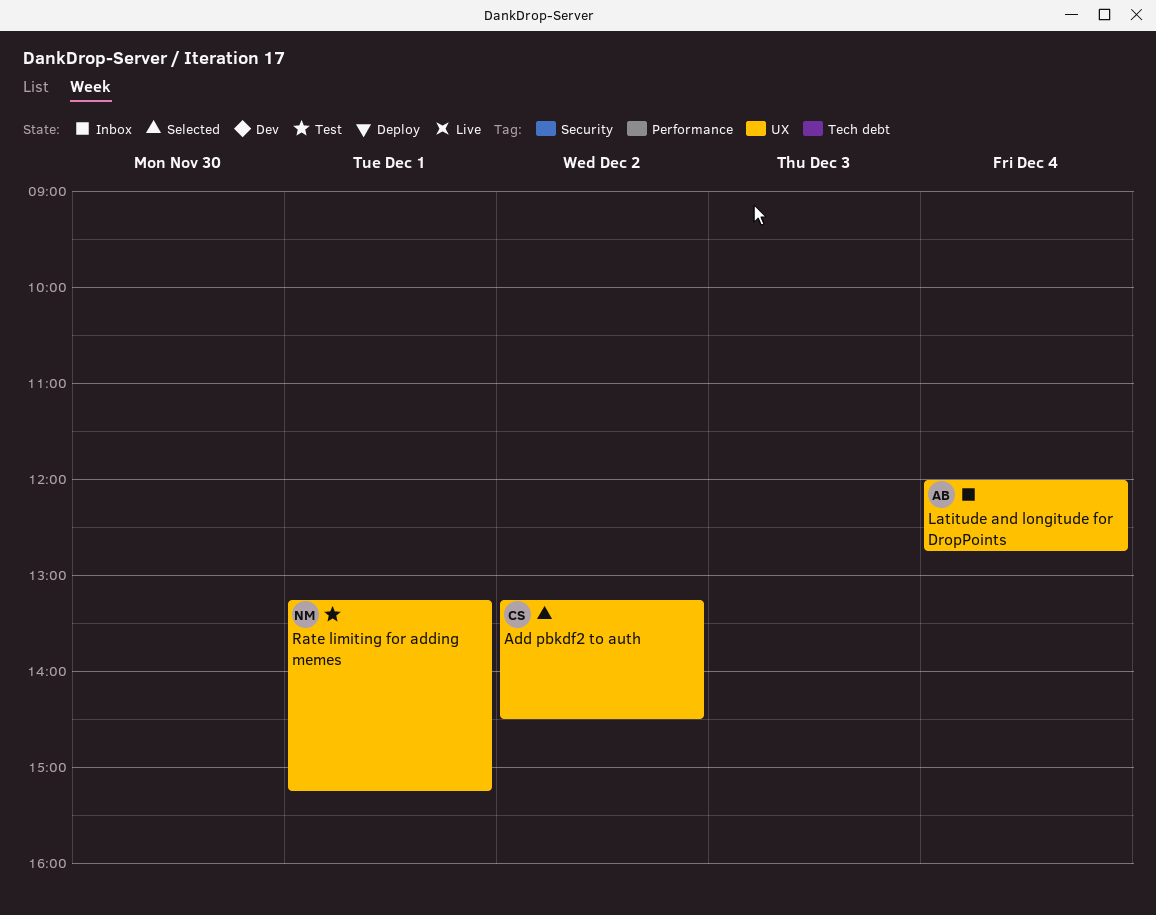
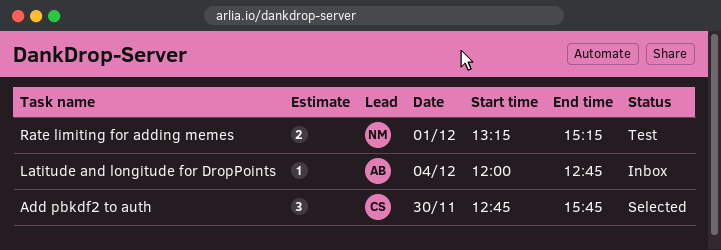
Add pbkdf2 to auth, day: Dec 2 -> Nov 30
Add pbkdf2 to auth, begins: 13:15 -> 12:45
Add pbkdf2 to auth, ends: 14:30 -> 15:45

